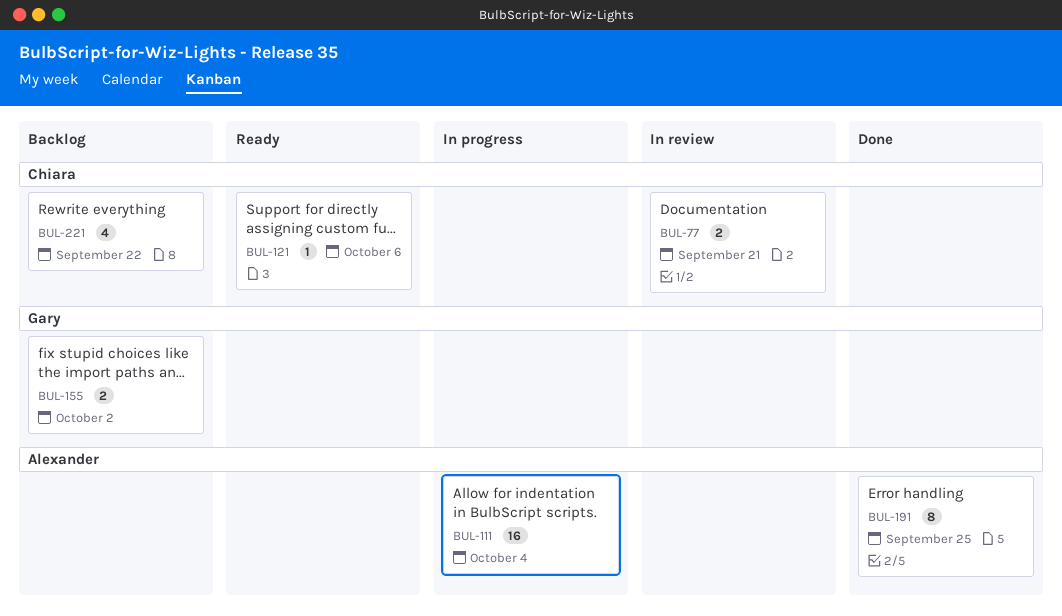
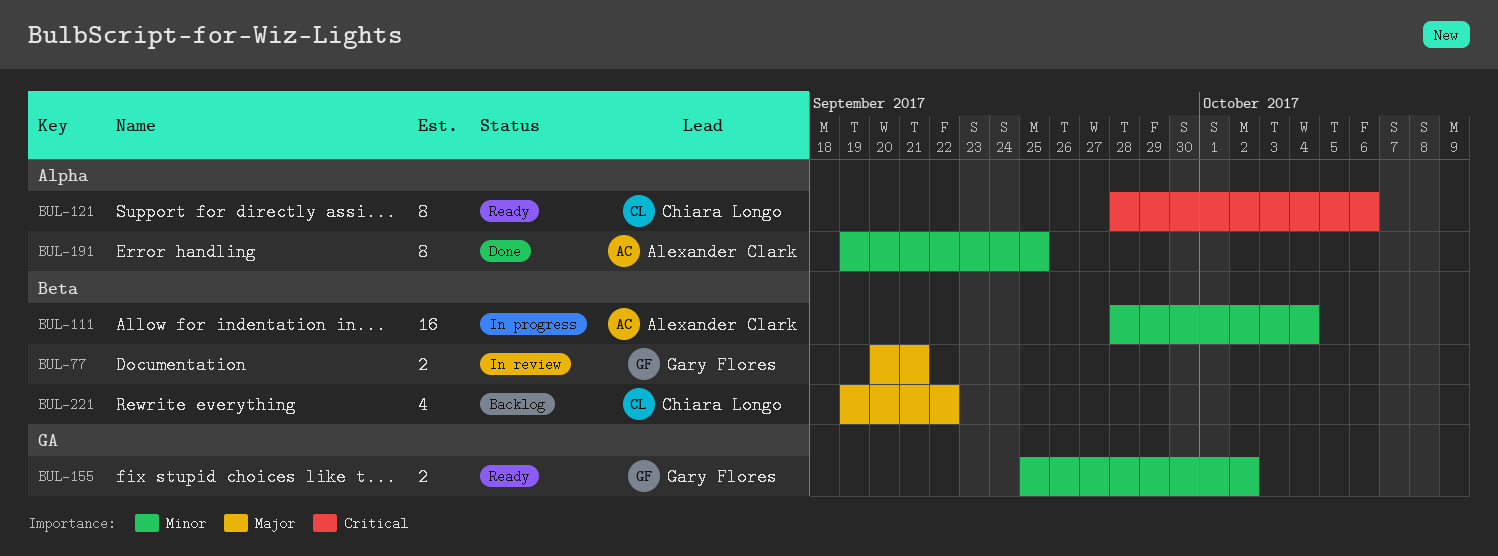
BUL-77, owner: Chiara Longo -> Gary Flores
BUL-121, estimate: 1 -> 8
BUL-155, status: Backlog -> Ready

